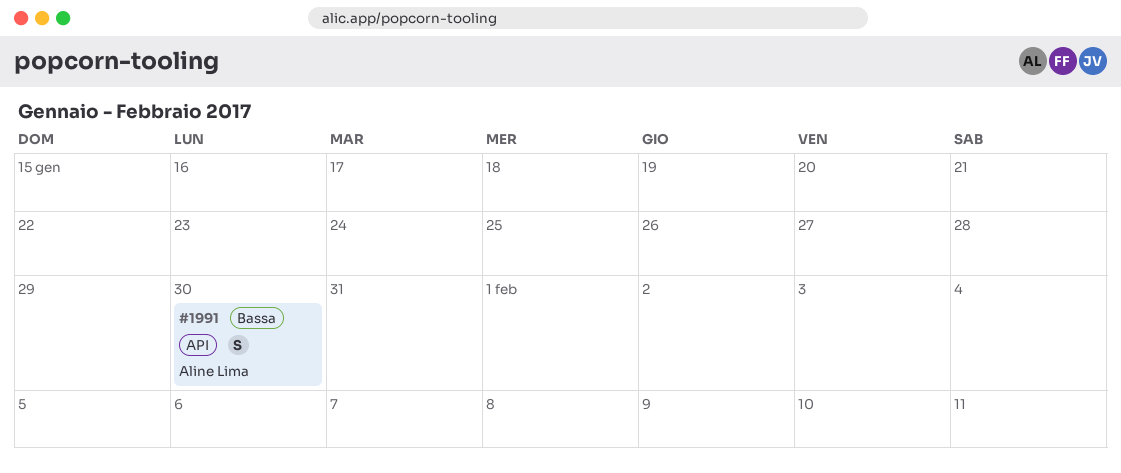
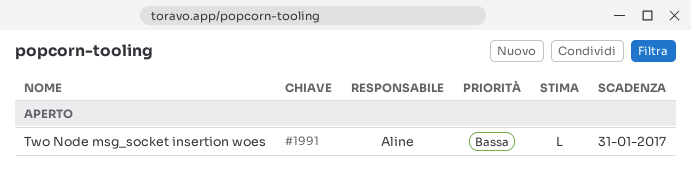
#1991, estimate: S -> L
#1991, due: Jan 30 -> Jan 31

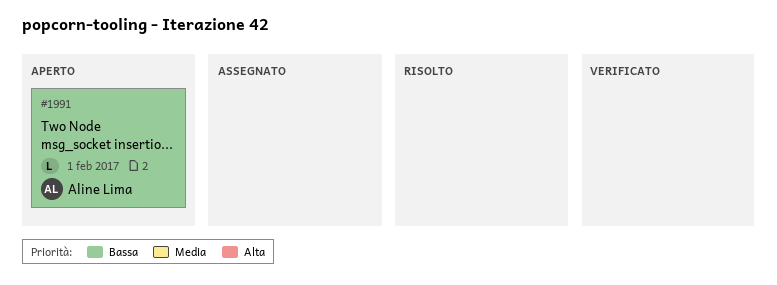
#1991, due: Jan 31 -> Feb 1

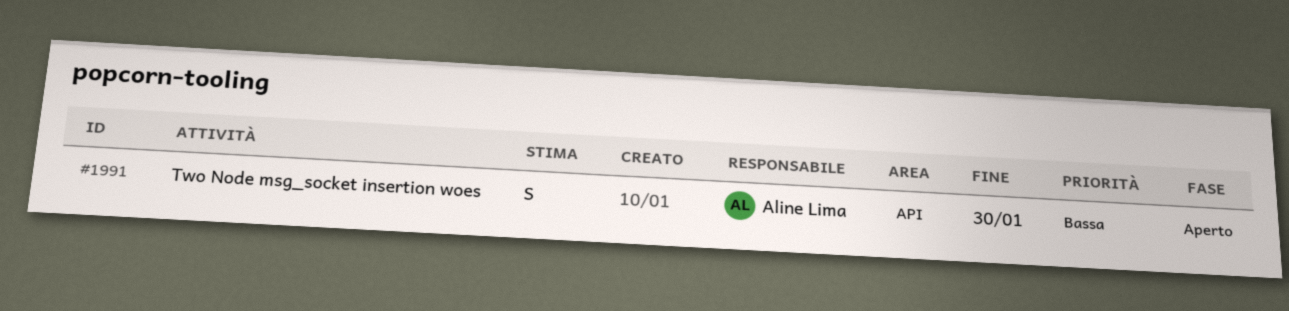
#1991, estimate: L -> S
#1991, due: Feb 1 -> Jan 30

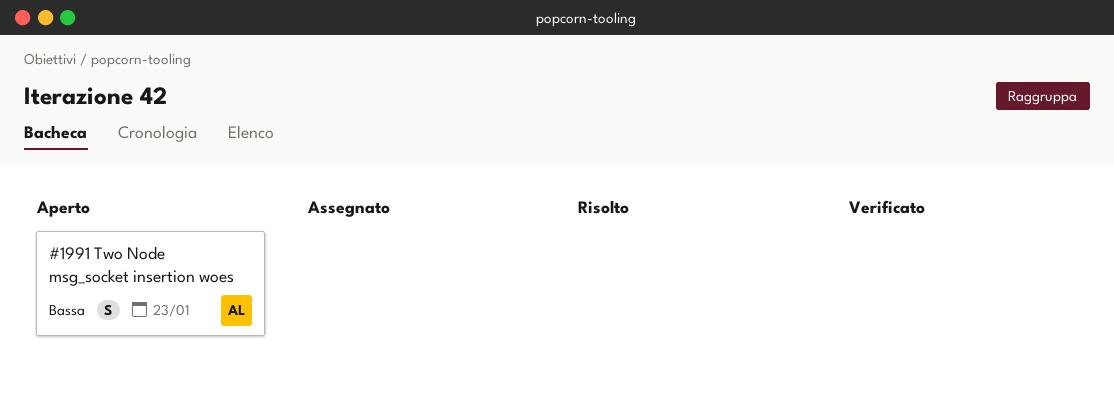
#1991, due: Jan 30 -> Jan 23

